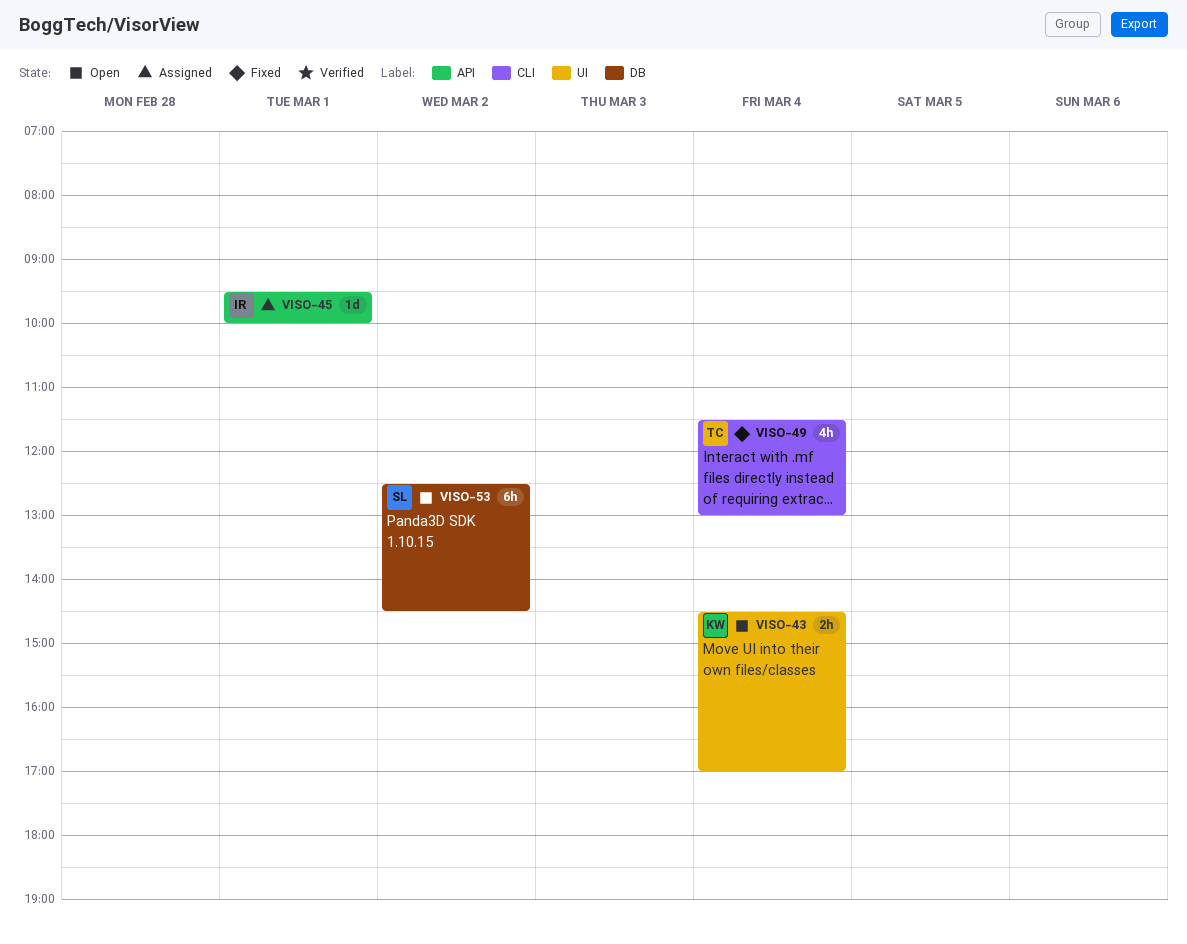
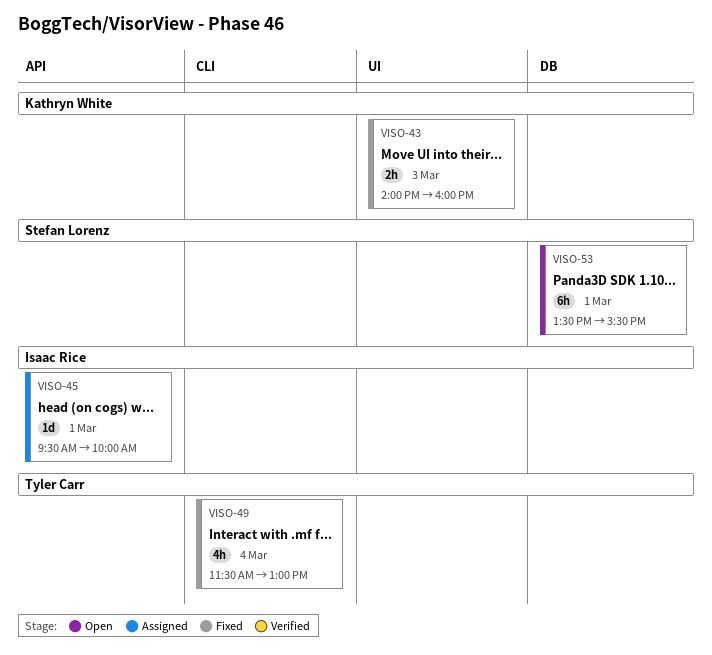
VISO-43, status: Open -> Fixed
VISO-43, day: Mar 4 -> Mar 3
VISO-43, begins: 14:30 -> 14:00
VISO-43, ends: 17:00 -> 16:00
VISO-53, day: Mar 2 -> Mar 1
VISO-53, begins: 12:30 -> 13:30
VISO-53, ends: 14:30 -> 15:30

